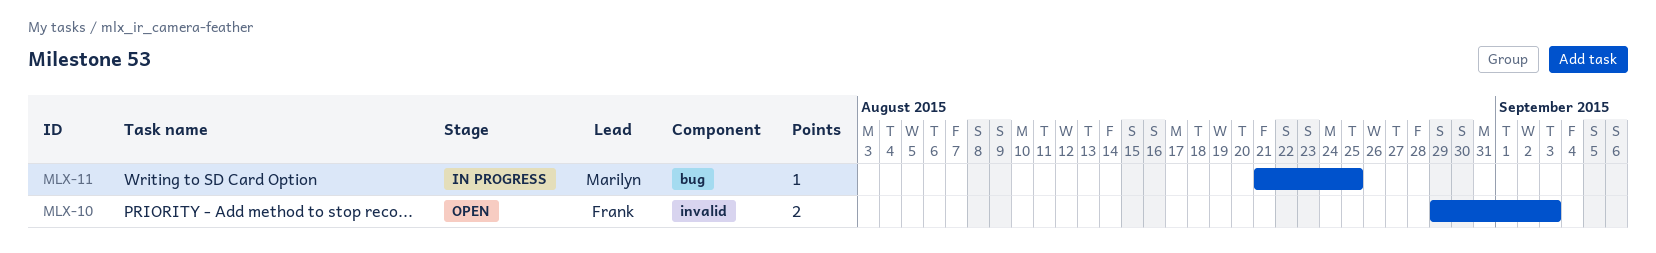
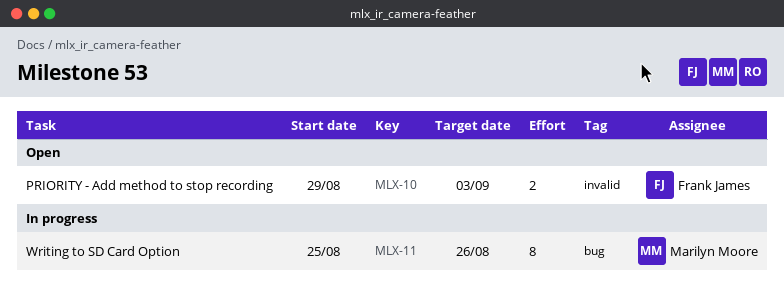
MLX-11, estimate: 1 -> 8
MLX-11, start: Aug 21 -> Aug 25
MLX-11, due: Aug 25 -> Aug 26

